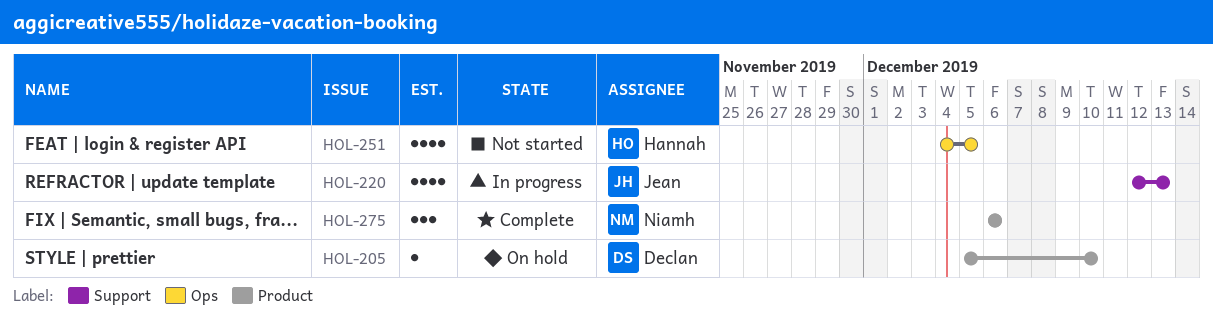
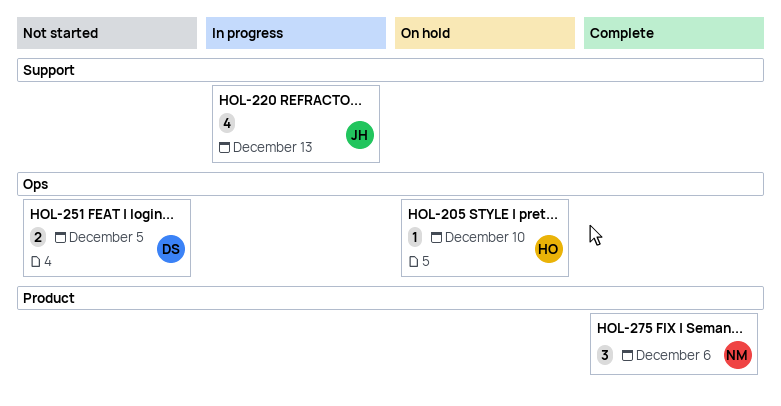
HOL-205, owner: Declan -> Hannah
HOL-205, label: Product -> Ops
HOL-251, owner: Hannah -> Declan
HOL-251, estimate: 4 -> 2

